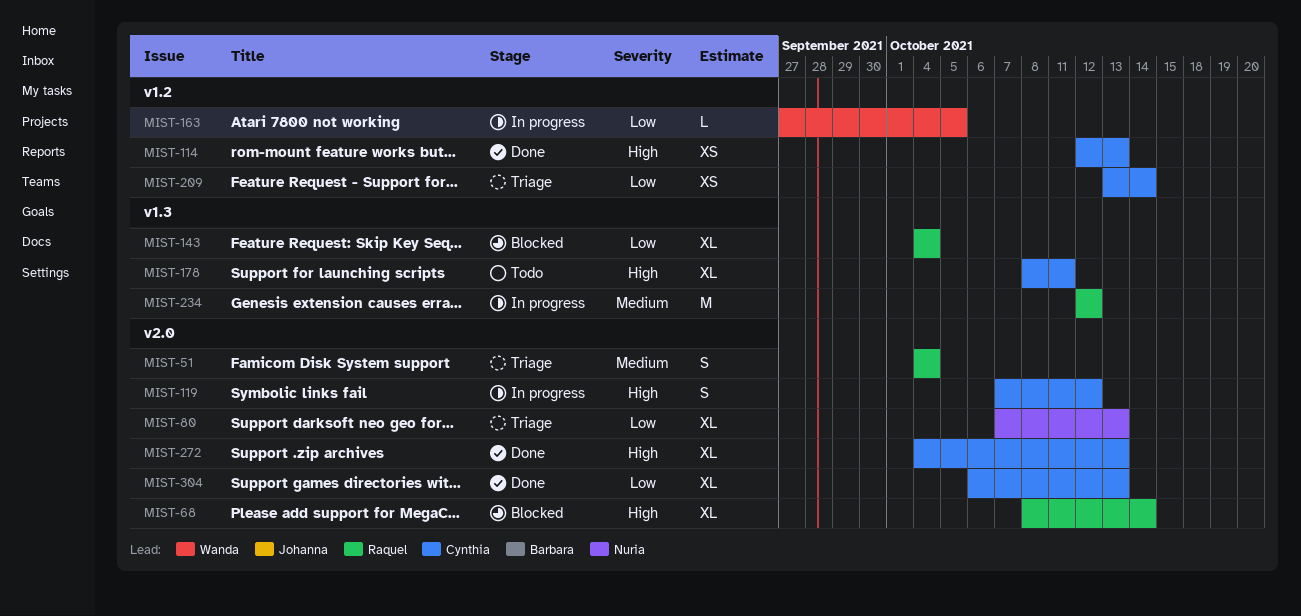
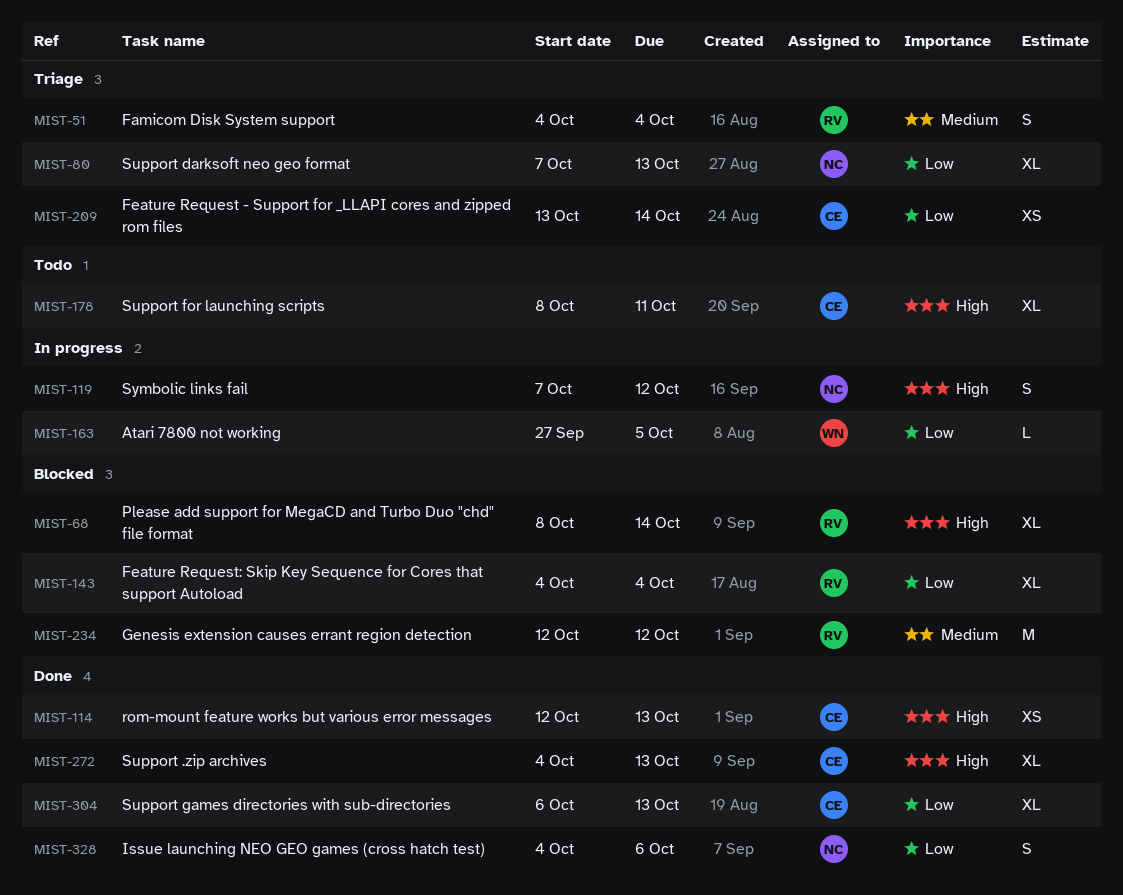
MIST-119, owner: Cynthia -> Nuria
MIST-234, status: In progress -> Blocked
MIST-328: none -> present

